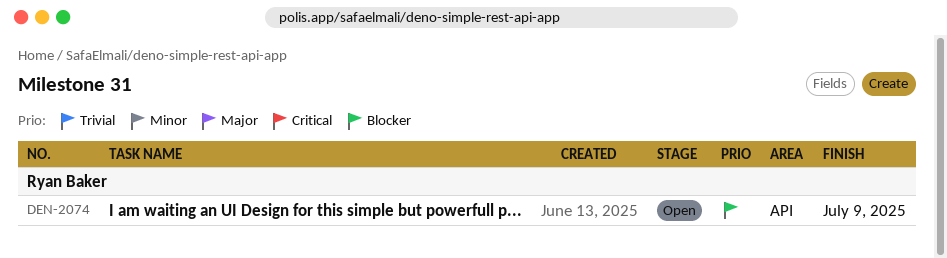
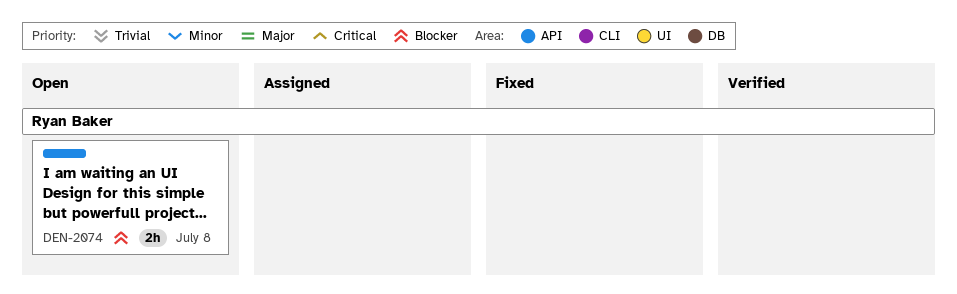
DEN-2074, due: Jul 9 -> Jul 8

